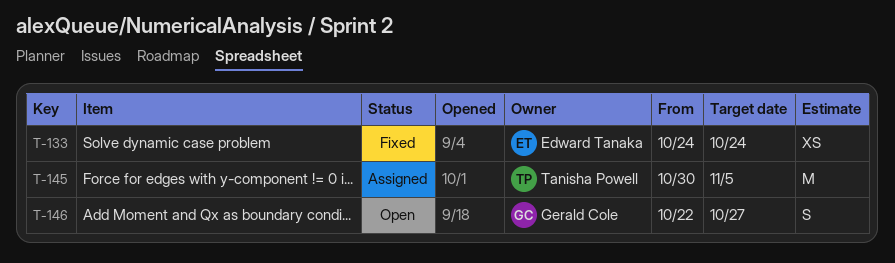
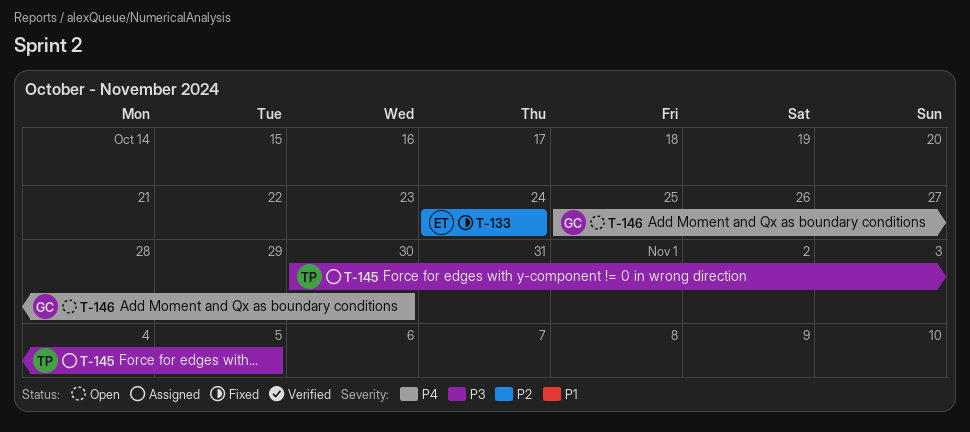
T-146, start: Oct 22 -> Oct 25
T-146, due: Oct 27 -> Oct 30

